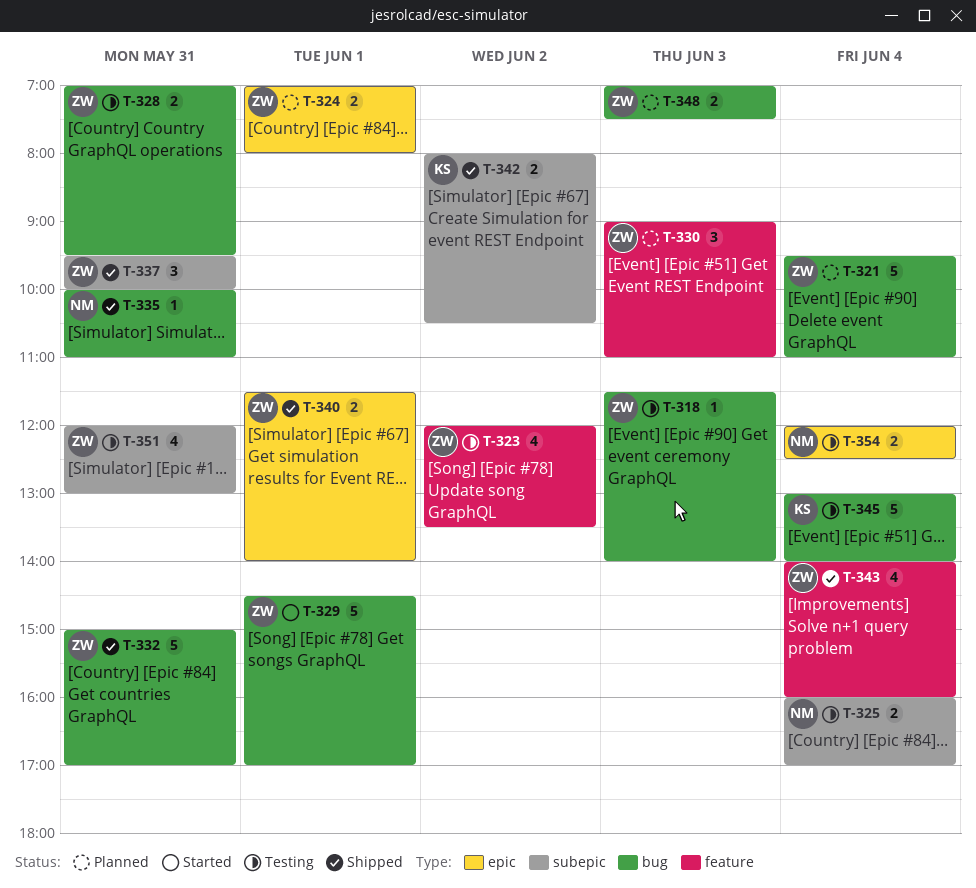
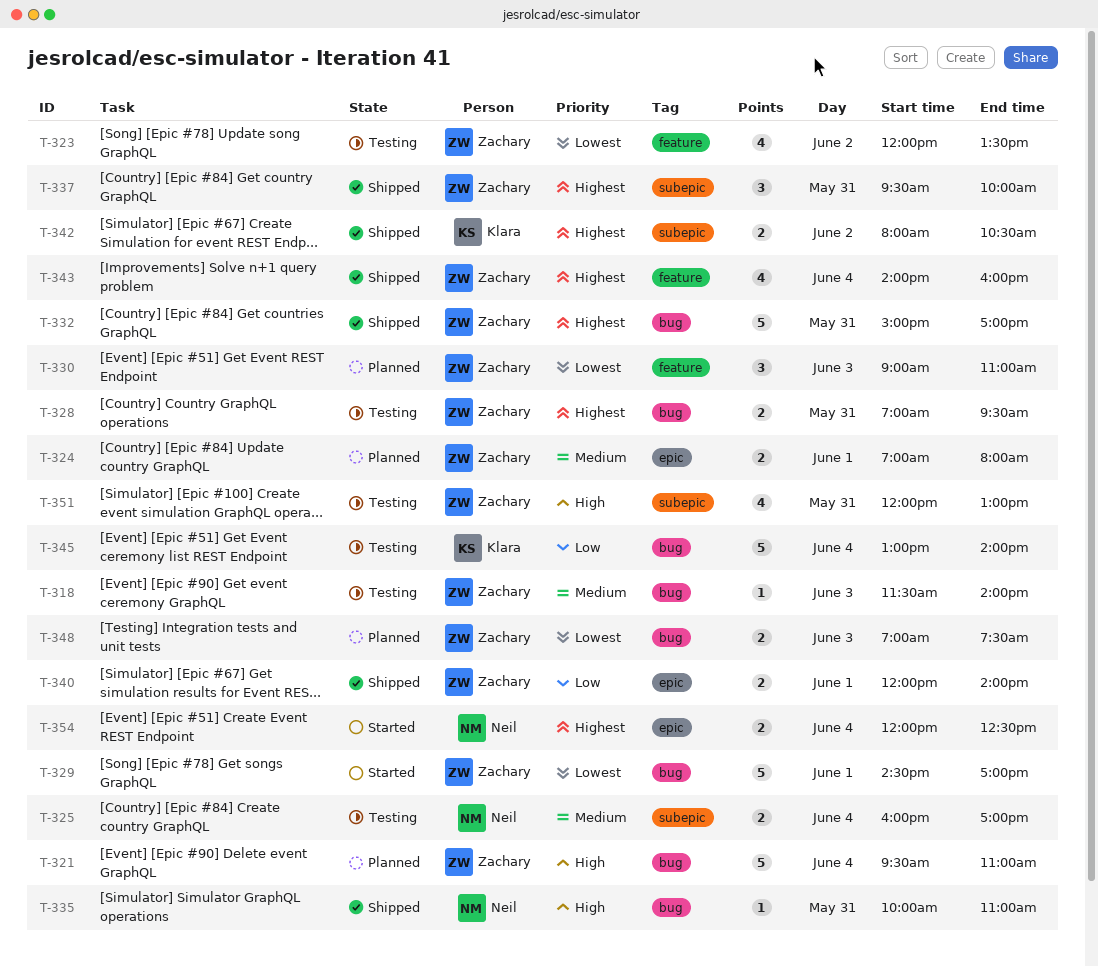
T-340, begins: 11:30 -> 12:00
T-354, status: Testing -> Started

